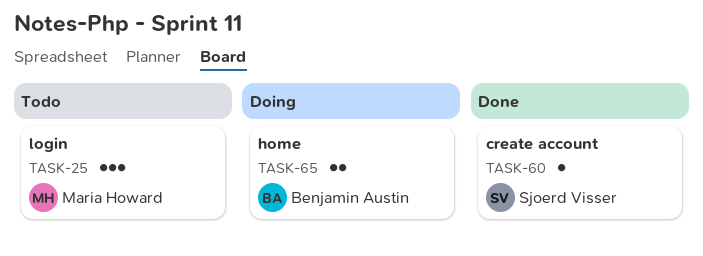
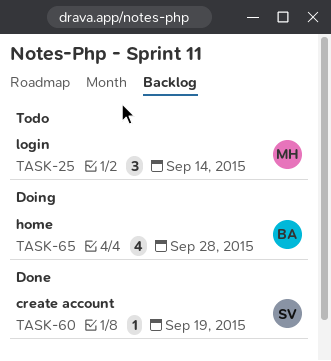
TASK-65, estimate: 2 -> 4

